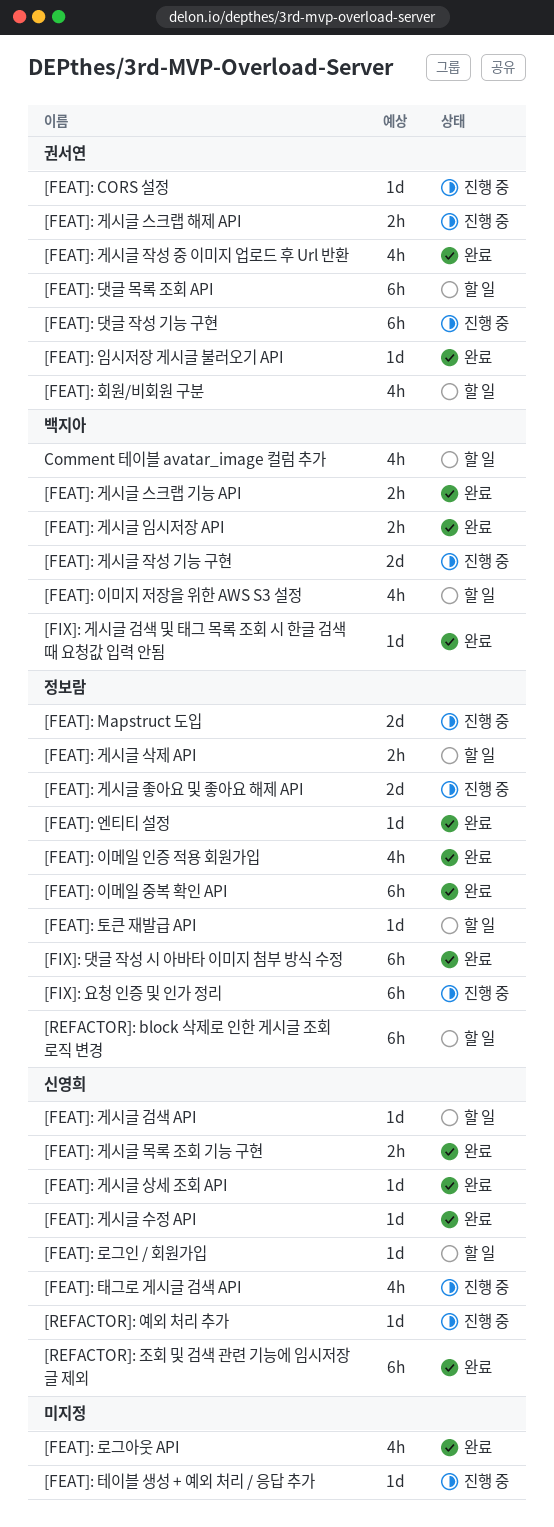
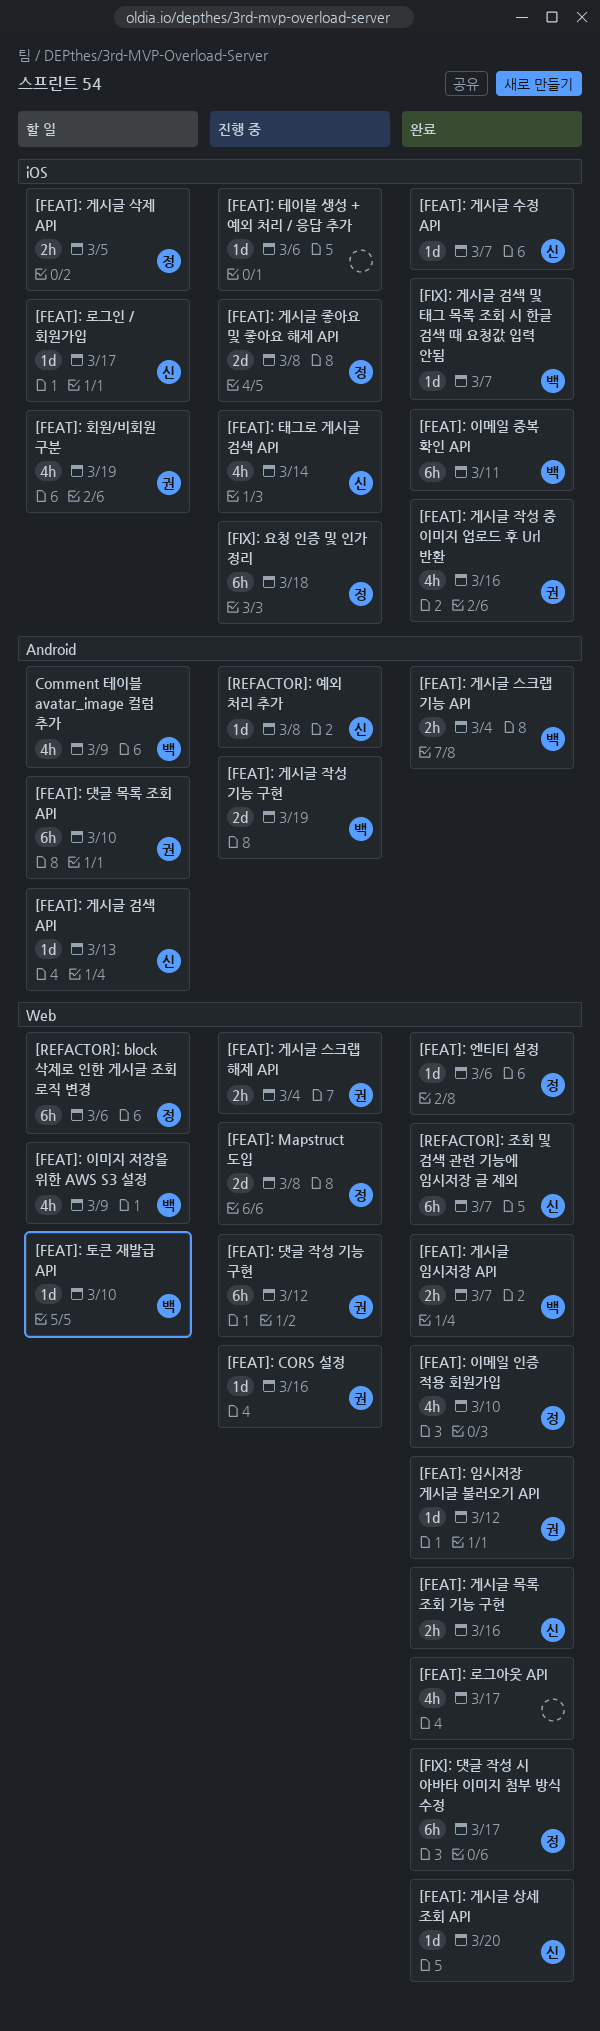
[FEAT]: 이메일 중복 확인 API, owner: 정보람 -> 백지아
[FEAT]: 토큰 재발급 API, owner: 정보람 -> 백지아

